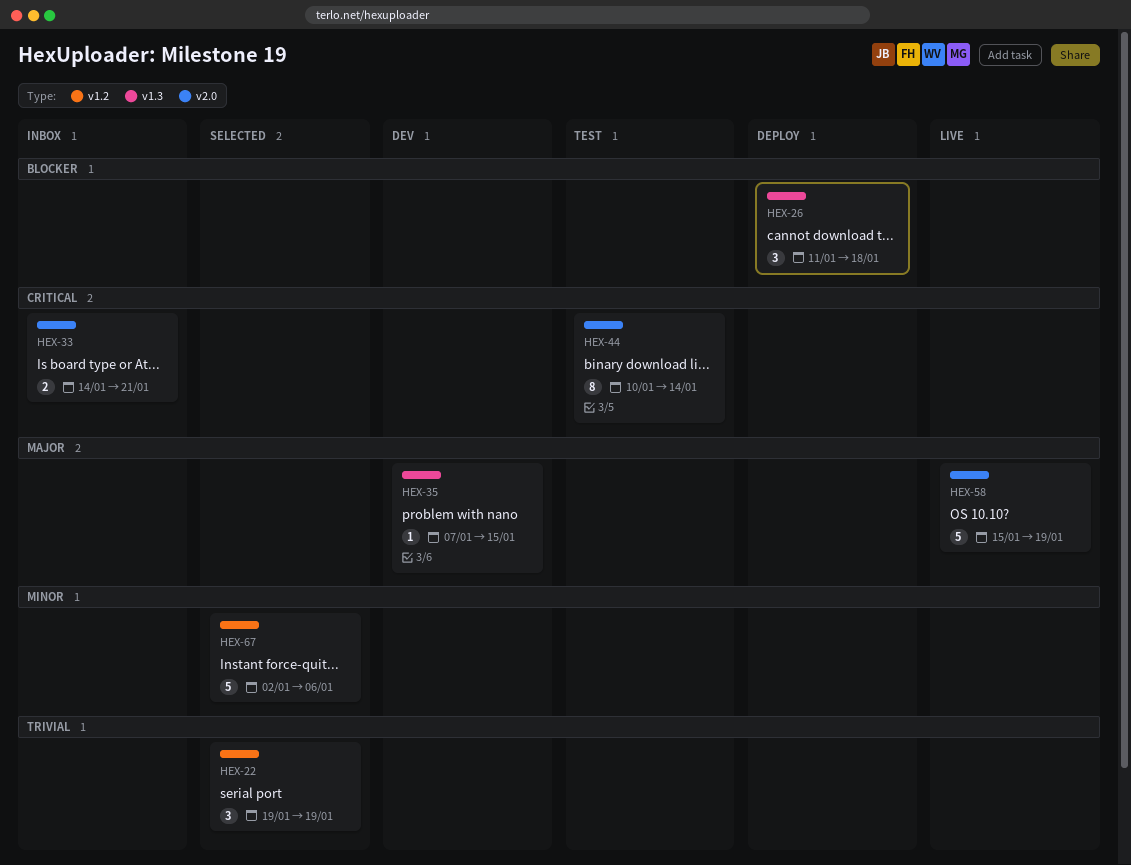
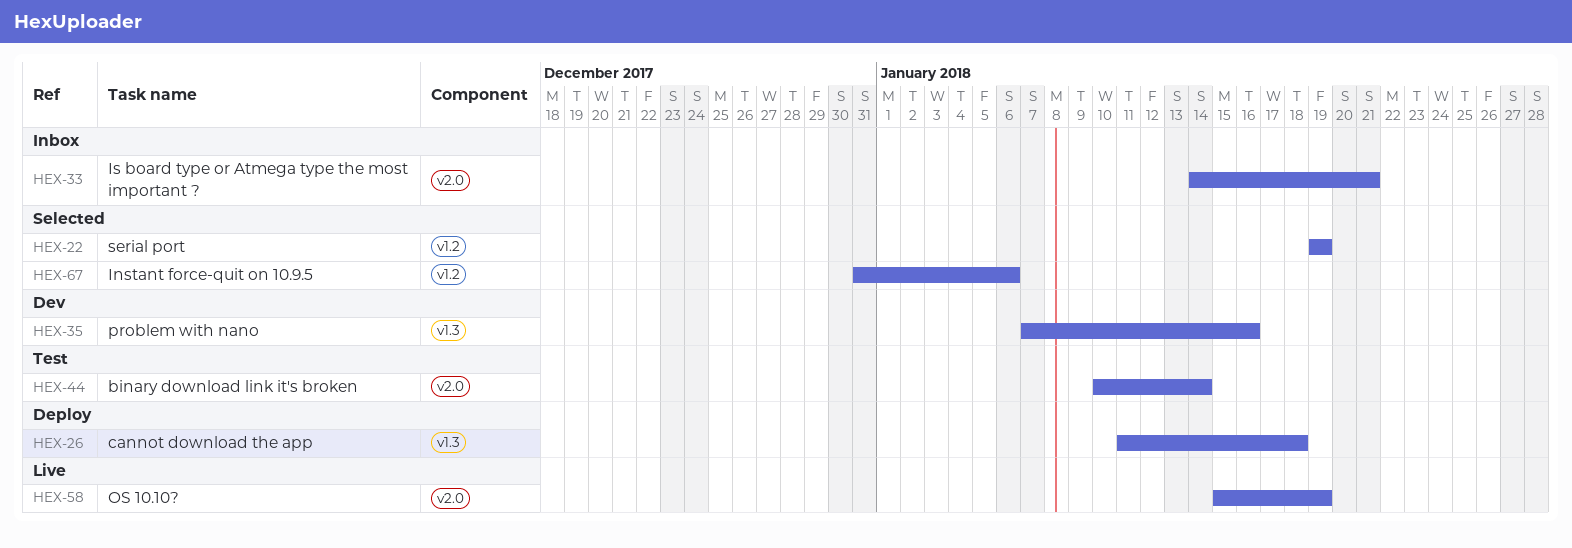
HEX-35, due: Jan 15 -> Jan 16
HEX-67, start: Jan 2 -> Dec 31

